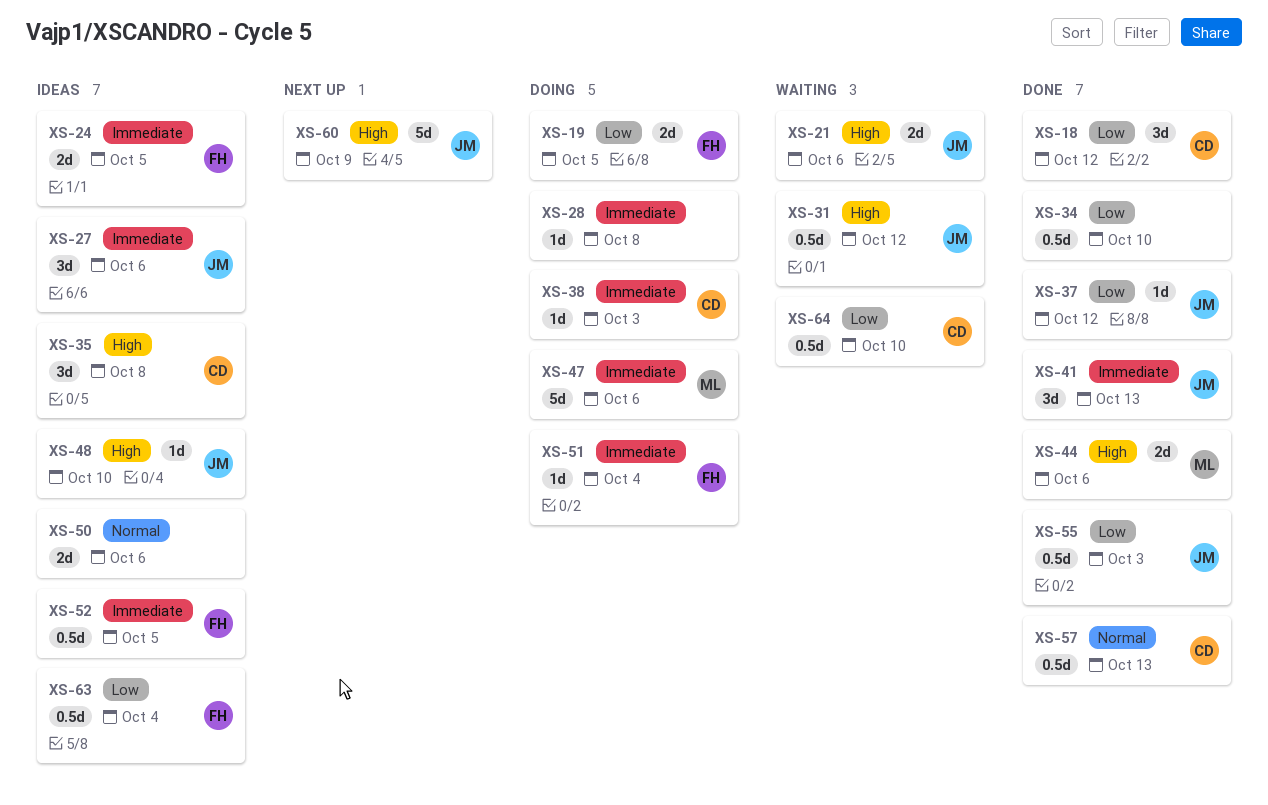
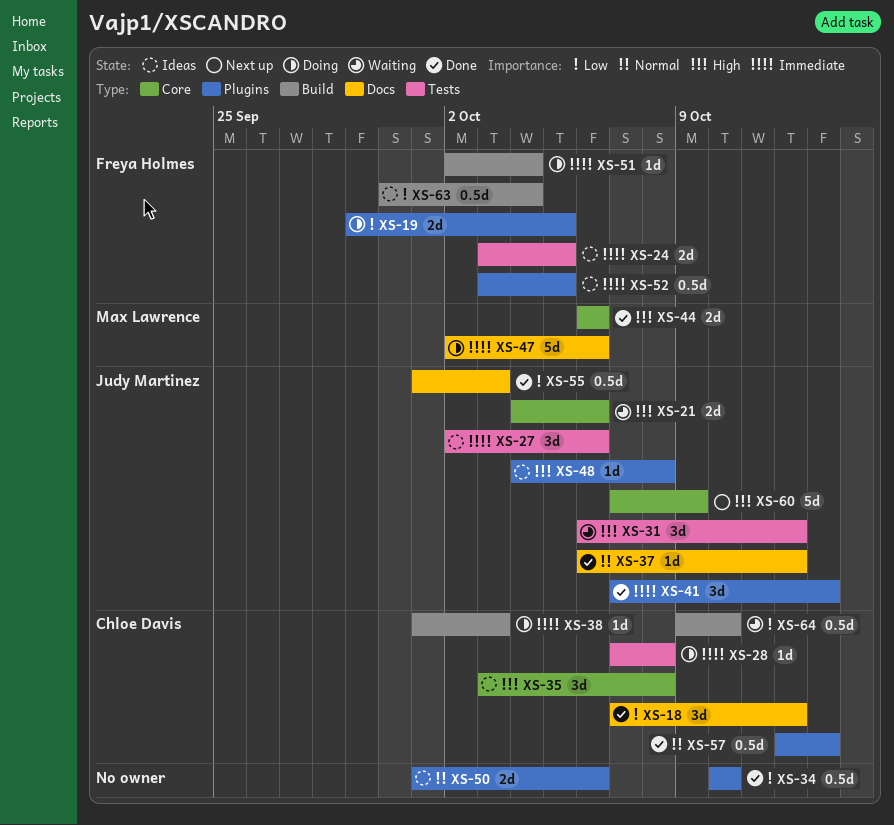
XS-28, owner: none -> Chloe Davis
XS-31, estimate: 0.5d -> 3d
XS-37, priority: Low -> Normal
XS-48, due: Oct 10 -> Oct 8

